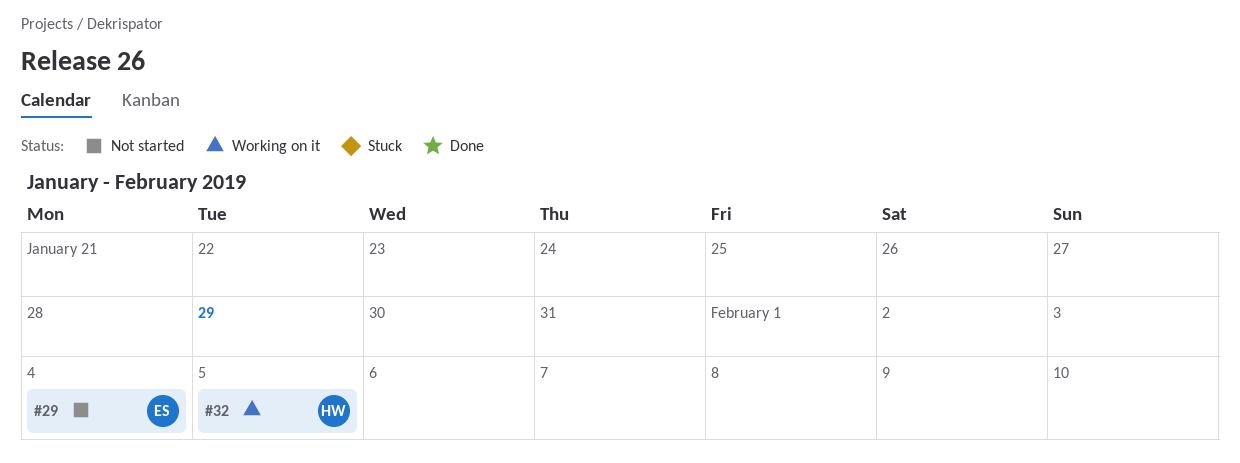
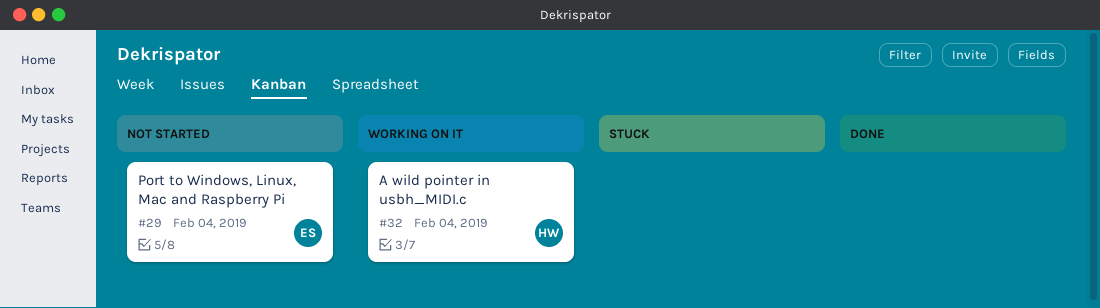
#32, due: Feb 5 -> Feb 4

